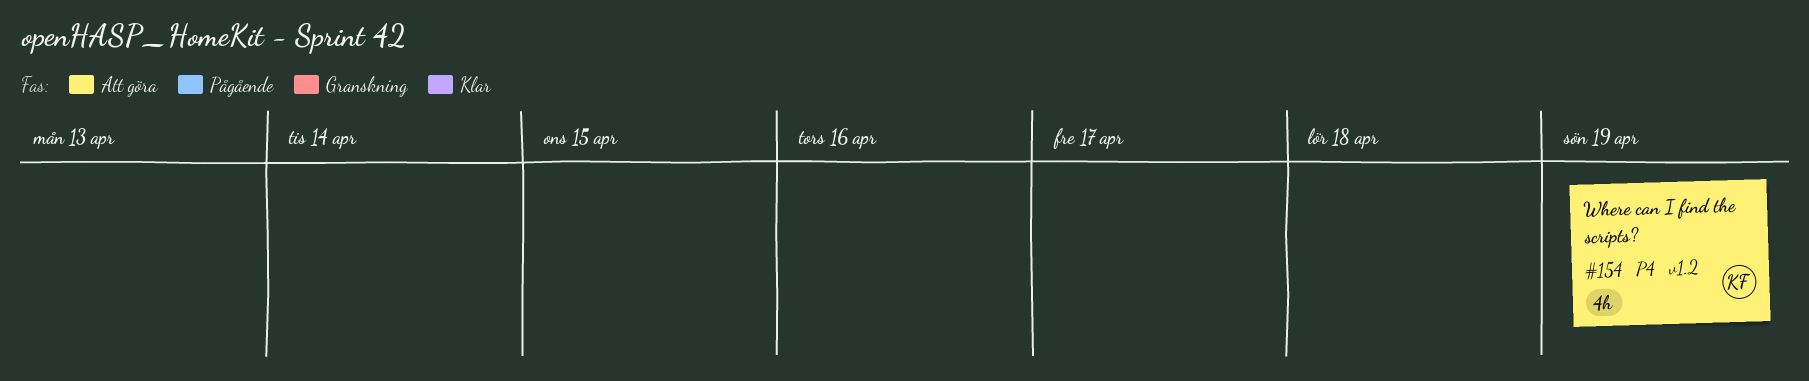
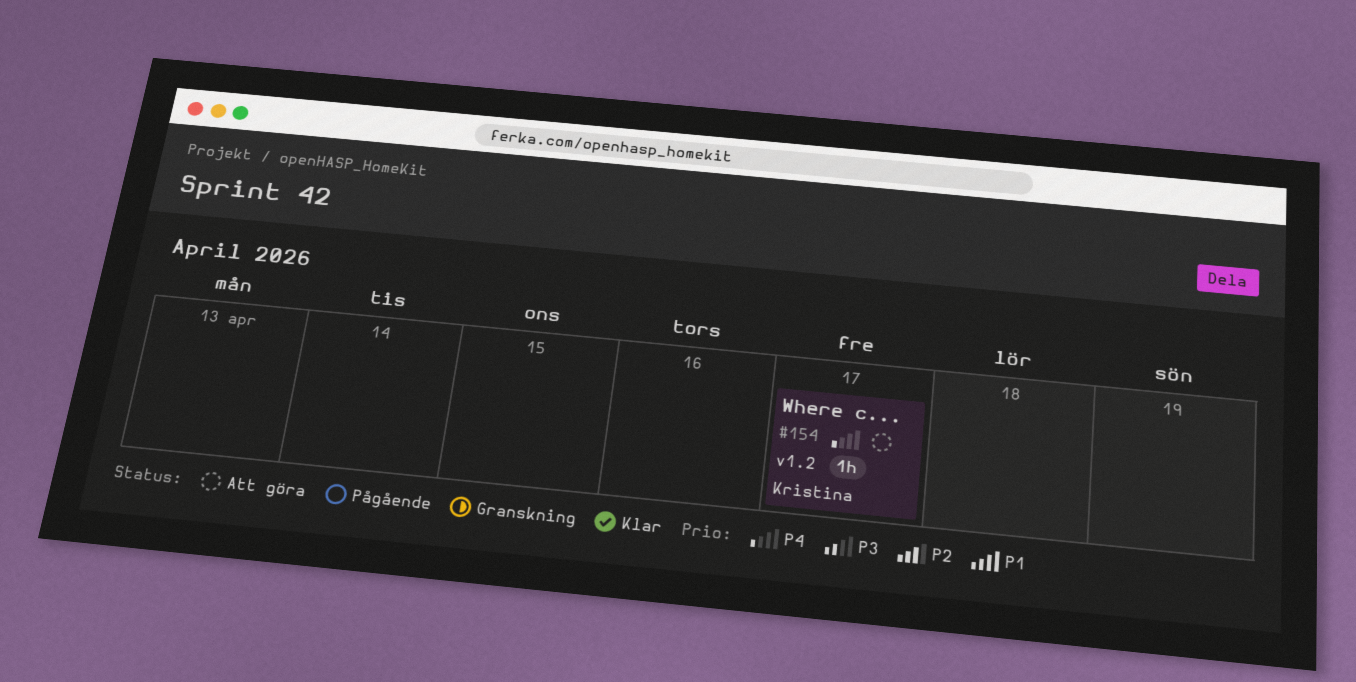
#154, estimate: 4h -> 1h
#154, due: Apr 19 -> Apr 17

